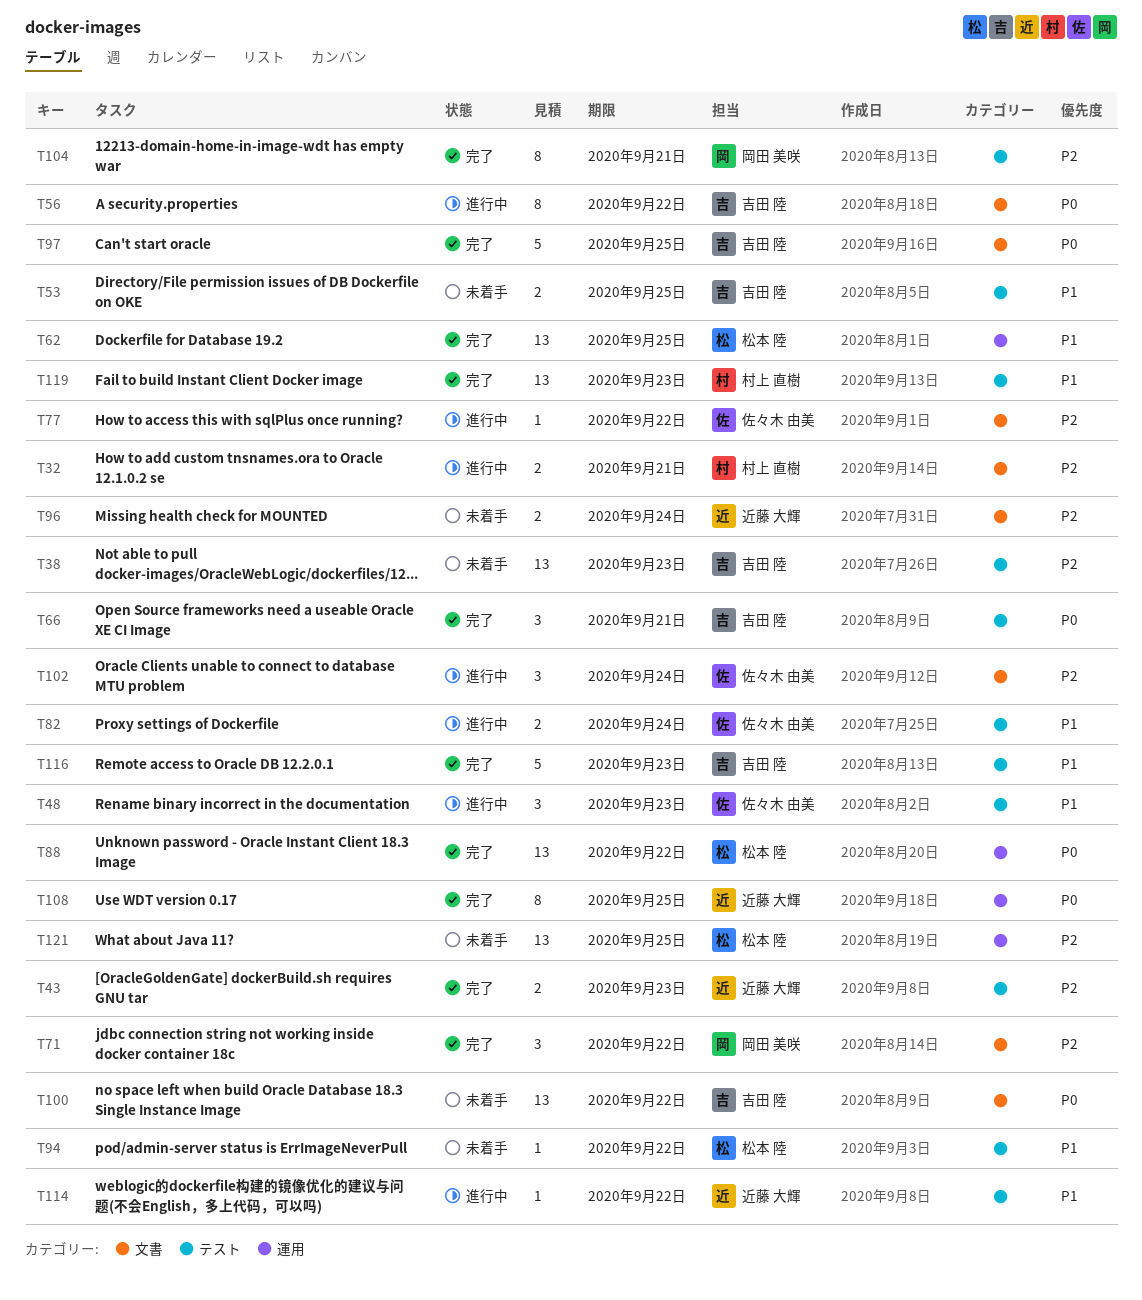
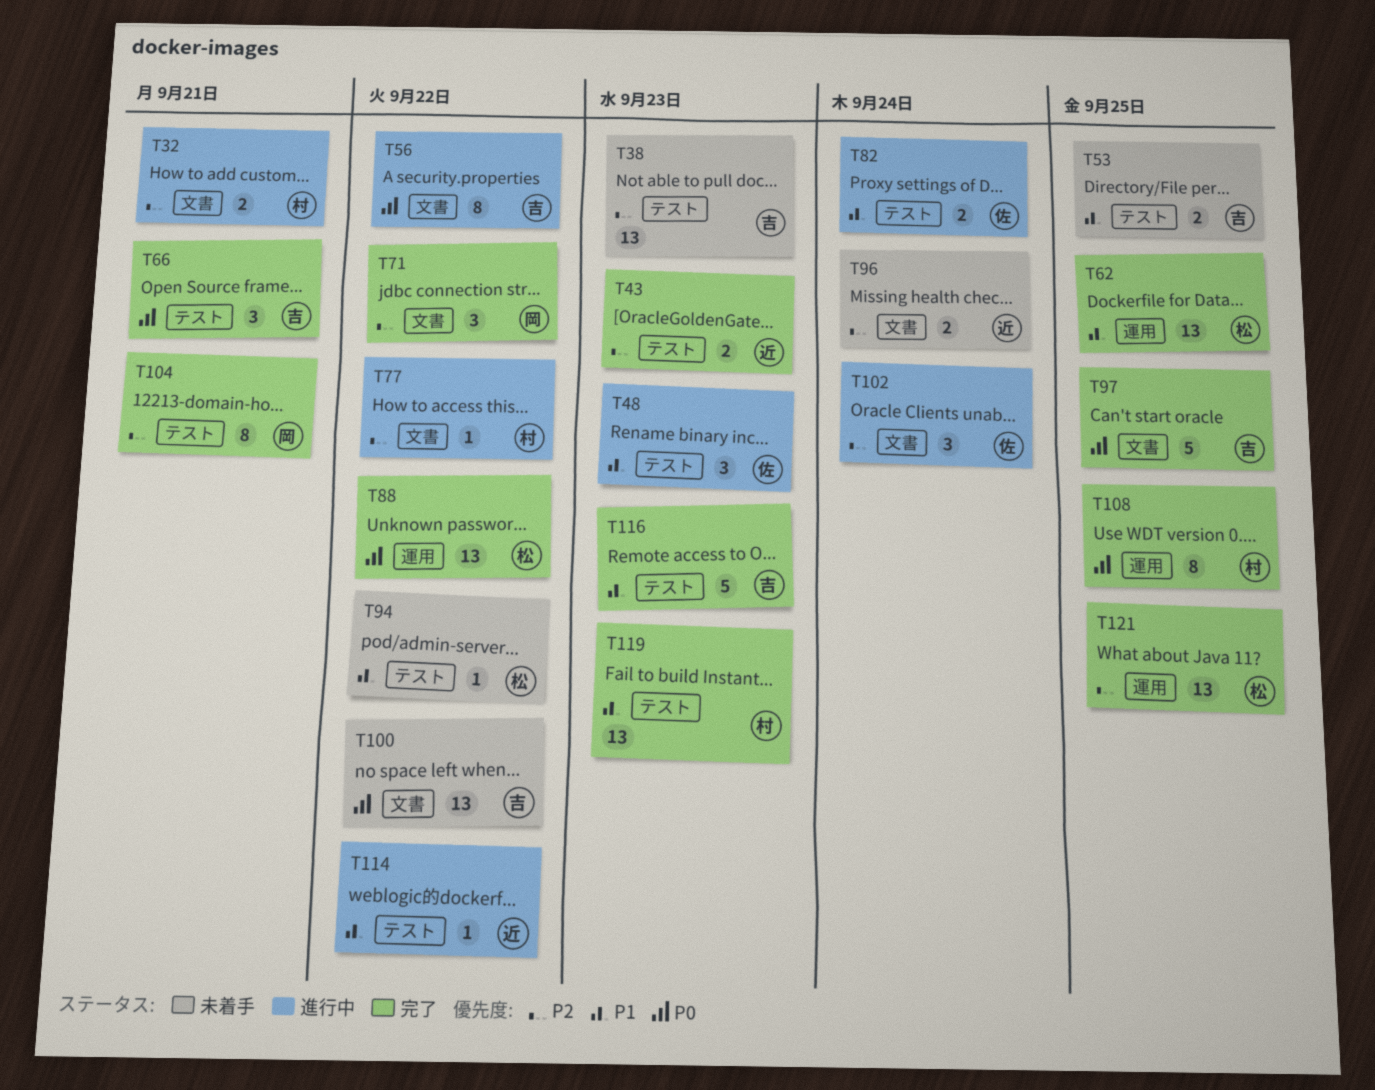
T77, owner: 佐々木 由美 -> 村上 直樹
T108, owner: 近藤 大輝 -> 村上 直樹
T121, status: 未着手 -> 完了

